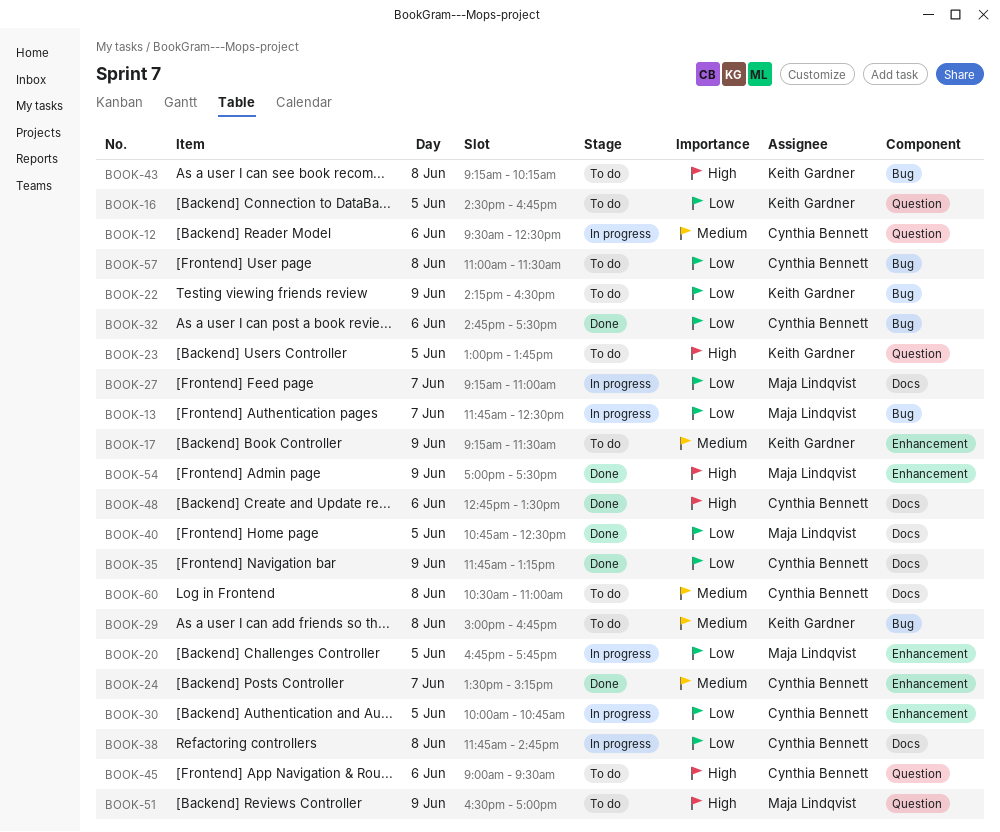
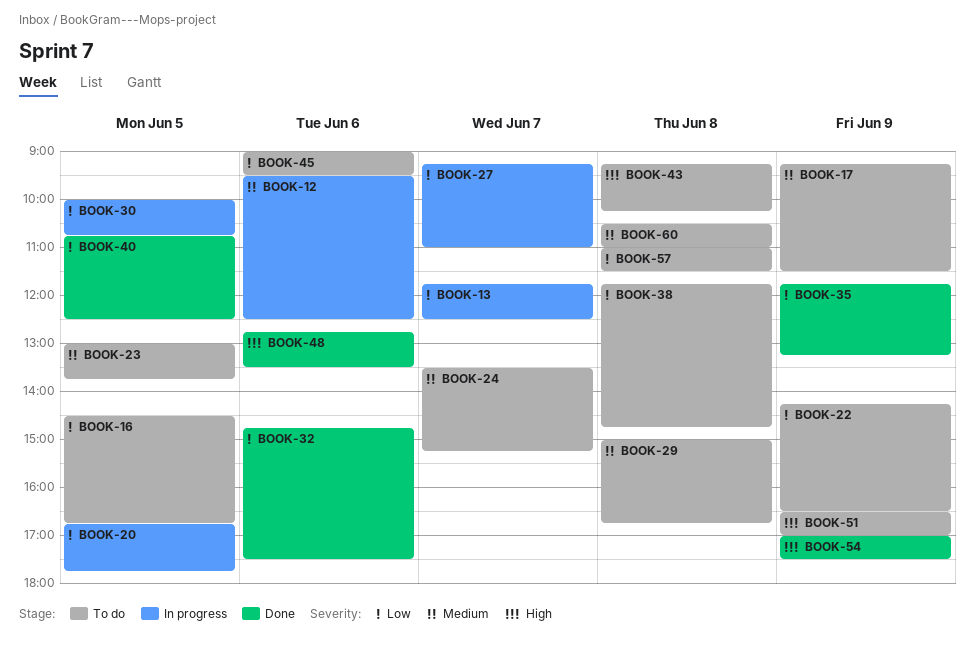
BOOK-23, priority: High -> Medium
BOOK-24, status: Done -> To do
BOOK-38, status: In progress -> To do
BOOK-45, priority: High -> Low

